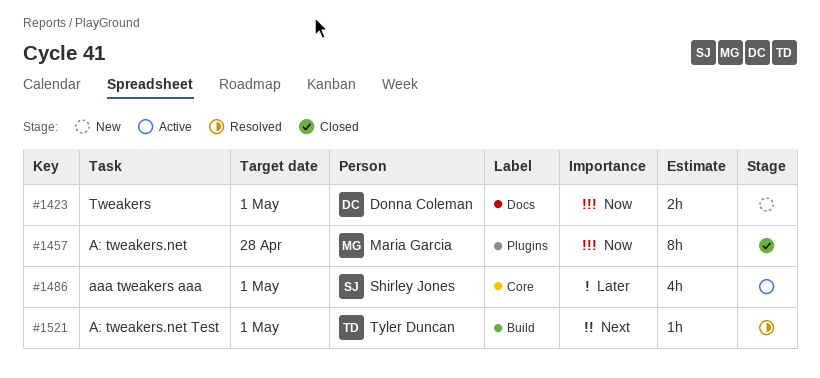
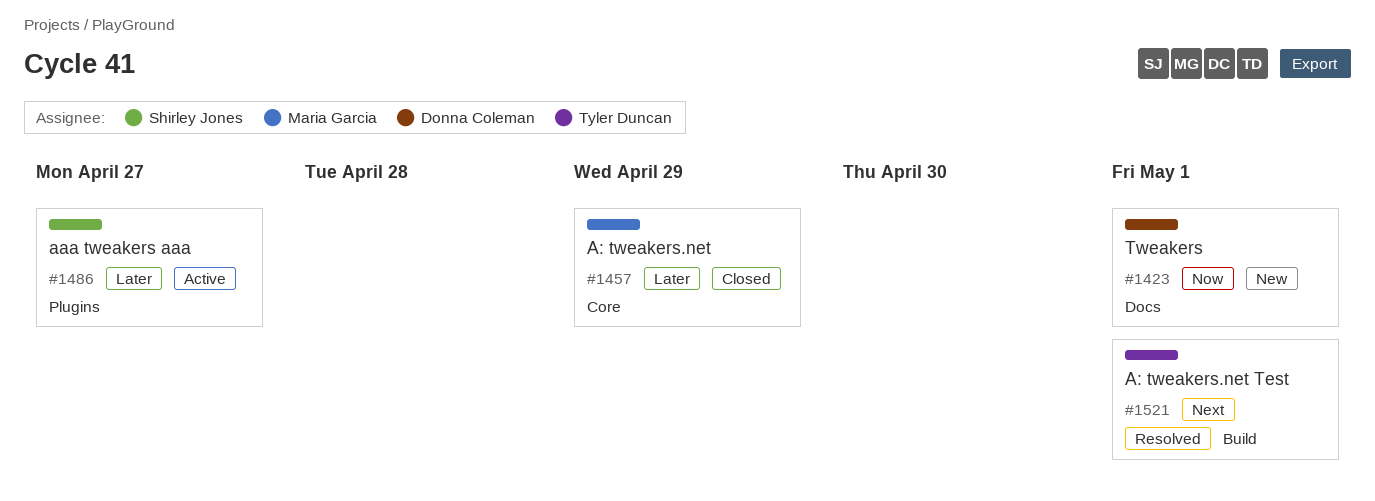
#1457, priority: Now -> Later
#1457, label: Plugins -> Core
#1457, due: Apr 28 -> Apr 29
#1486, label: Core -> Plugins
#1486, due: May 1 -> Apr 27

